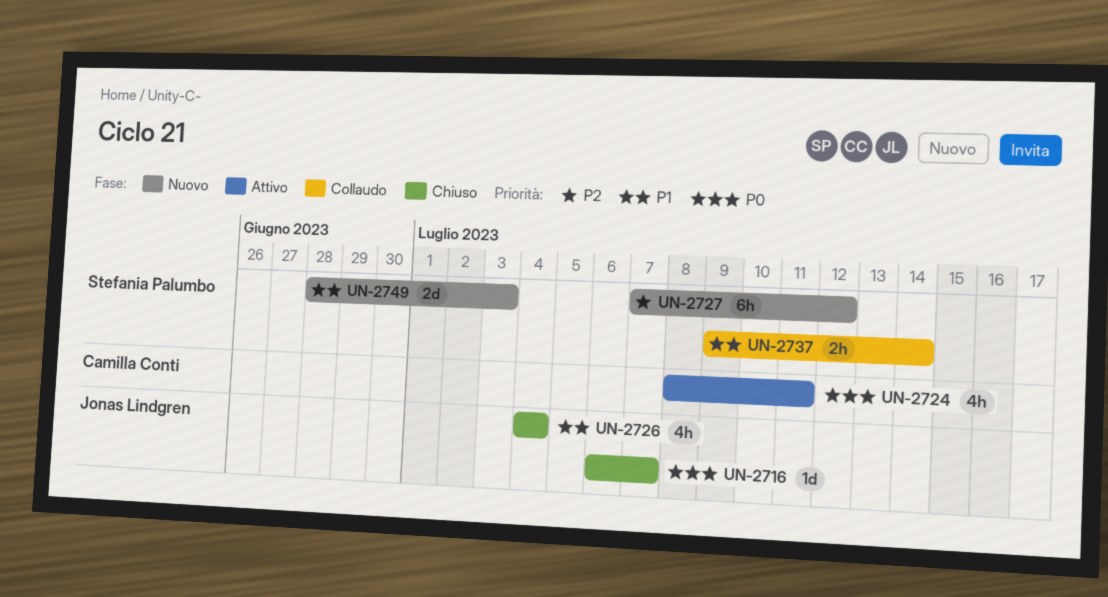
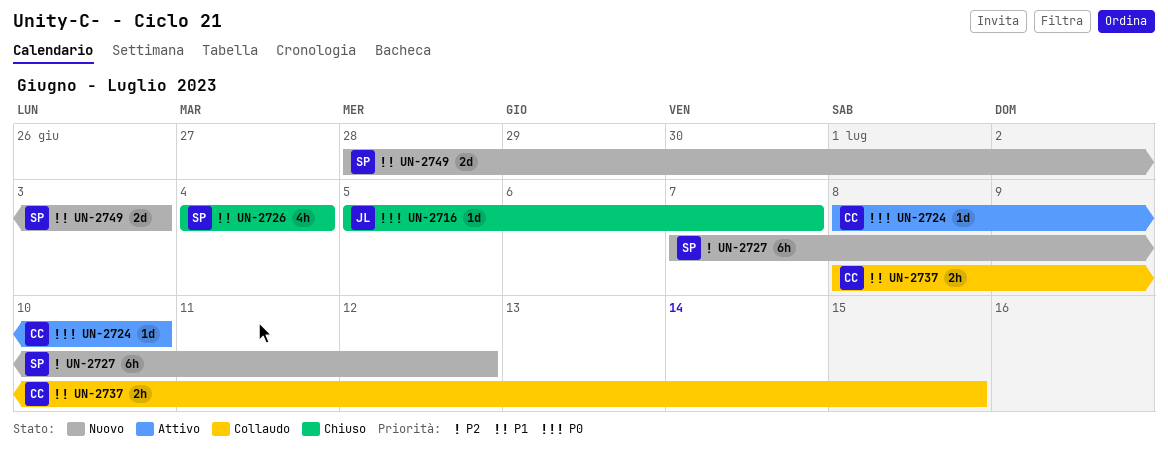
UN-2716, start: Jul 6 -> Jul 5
UN-2724, estimate: 4h -> 1d
UN-2724, due: Jul 11 -> Jul 10
UN-2726, owner: Jonas Lindgren -> Stefania Palumbo
UN-2737, owner: Stefania Palumbo -> Camilla Conti
UN-2737, start: Jul 9 -> Jul 8
UN-2737, due: Jul 14 -> Jul 15

